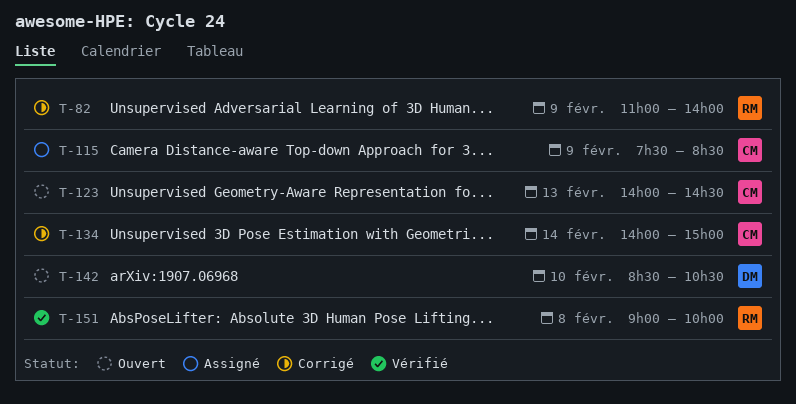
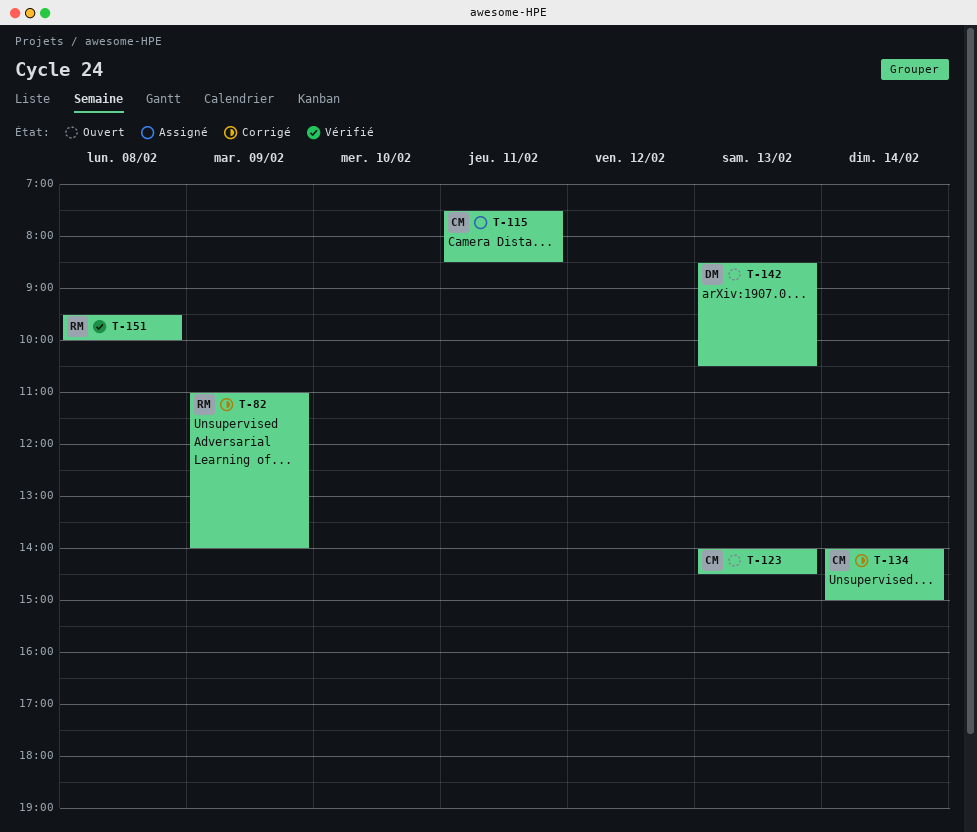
T-115, day: Feb 9 -> Feb 11
T-142, day: Feb 10 -> Feb 13
T-151, begins: 09:00 -> 09:30

